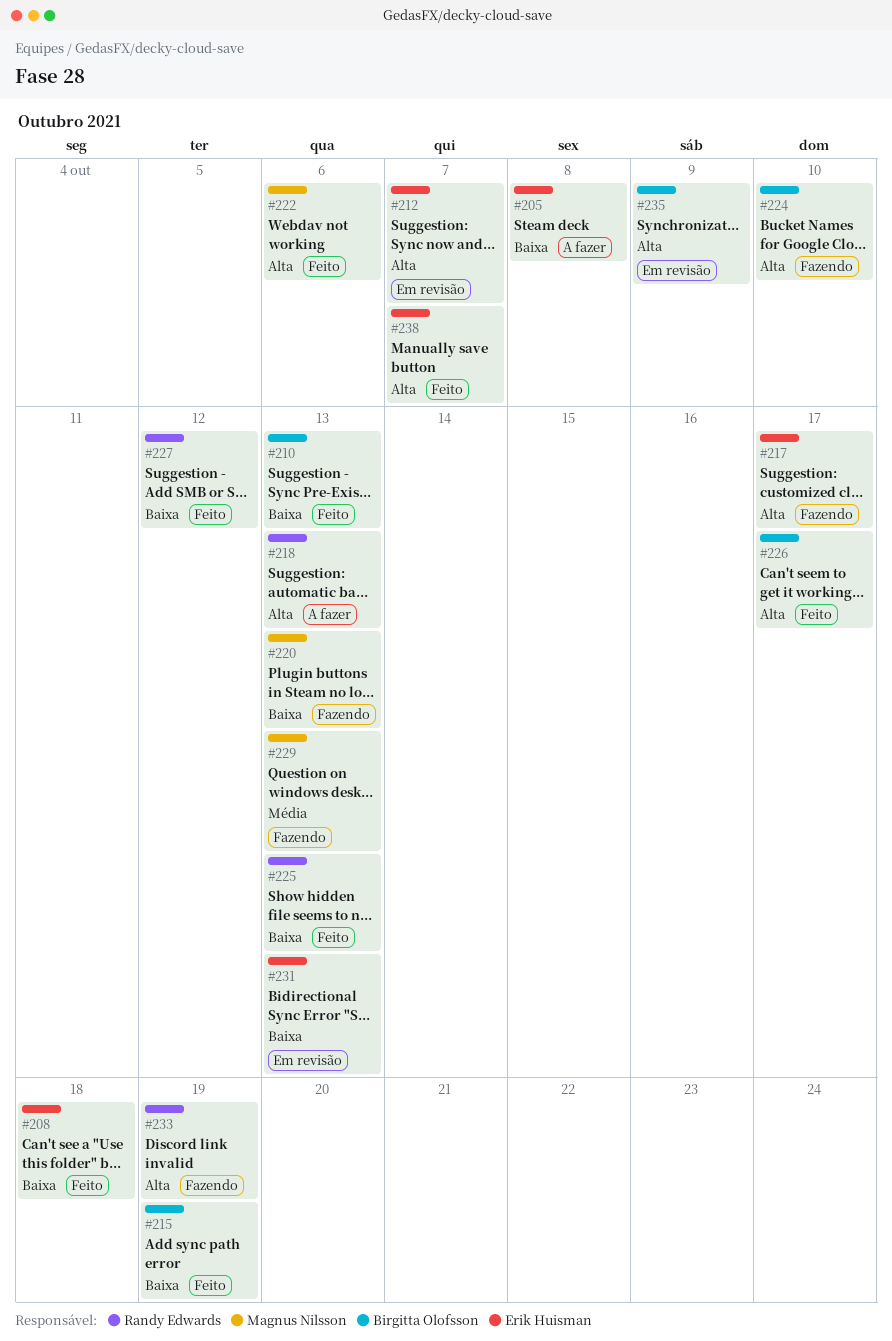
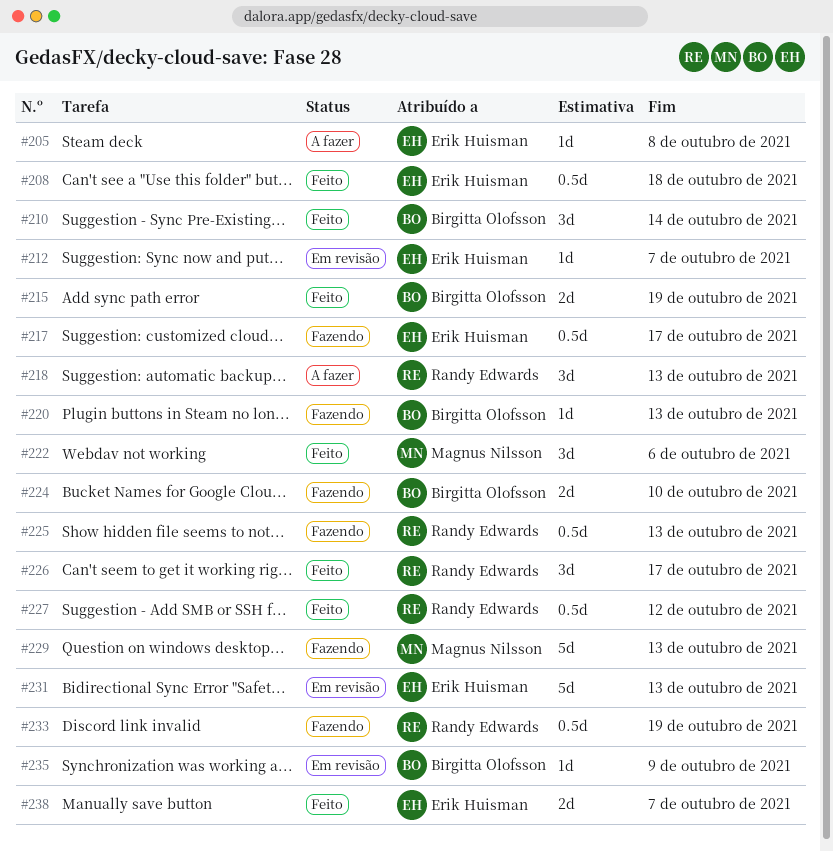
#210, due: Oct 13 -> Oct 14
#220, owner: Magnus Nilsson -> Birgitta Olofsson
#225, status: Feito -> Fazendo
#226, owner: Birgitta Olofsson -> Randy Edwards

